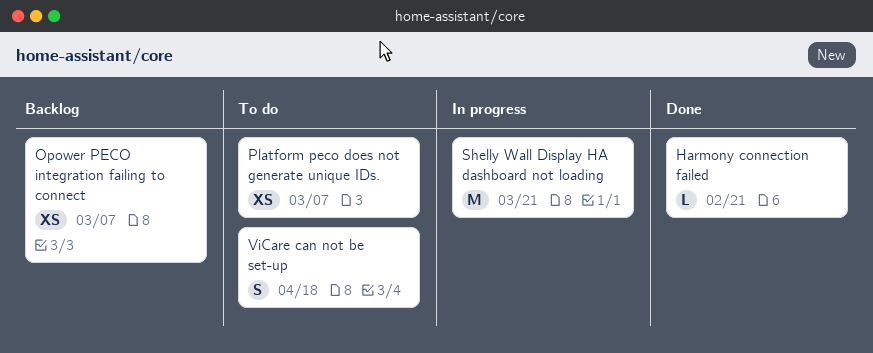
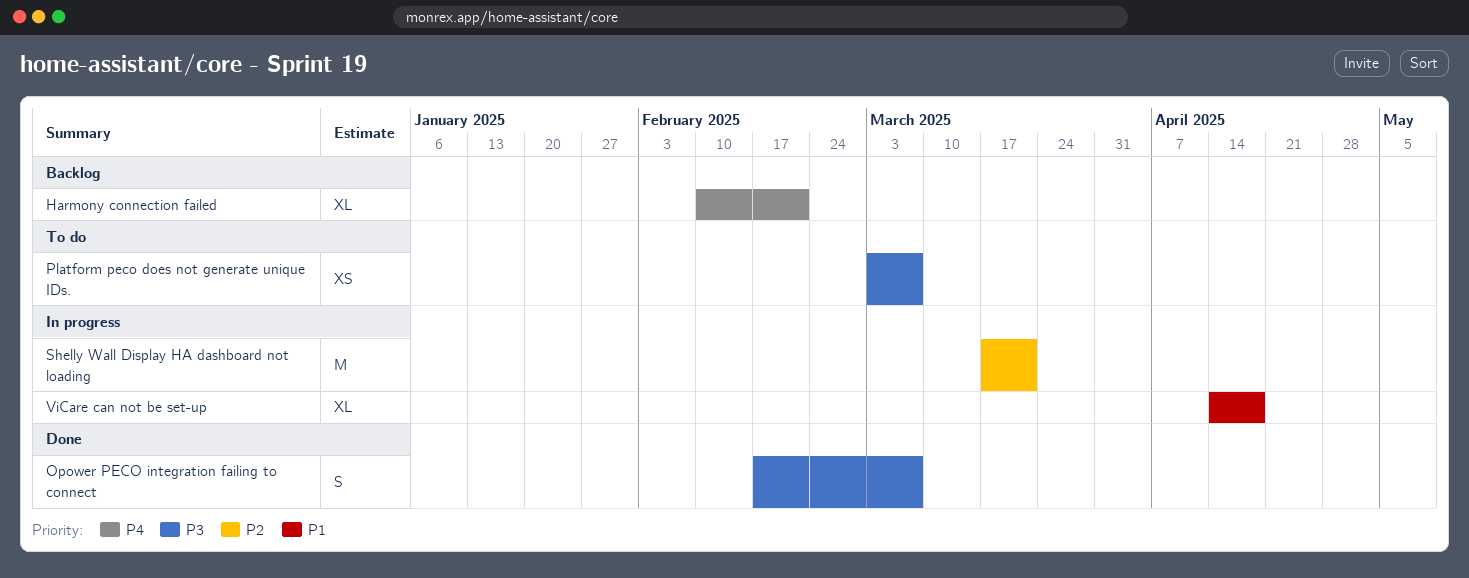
Harmony connection failed, status: Done -> Backlog
Harmony connection failed, estimate: L -> XL
Opower PECO integration failing to connect, status: Backlog -> Done
Opower PECO integration failing to connect, estimate: XS -> S
ViCare can not be set-up, status: To do -> In progress
ViCare can not be set-up, estimate: S -> XL

